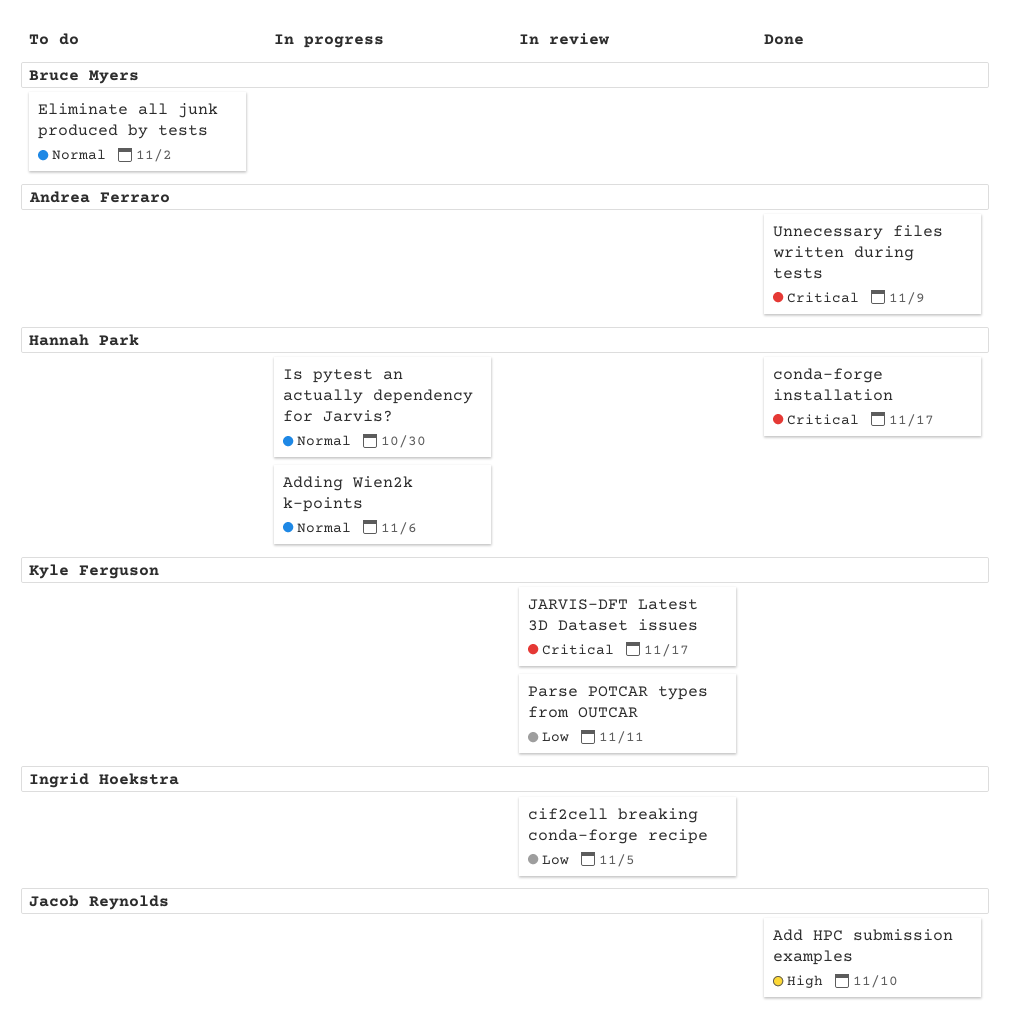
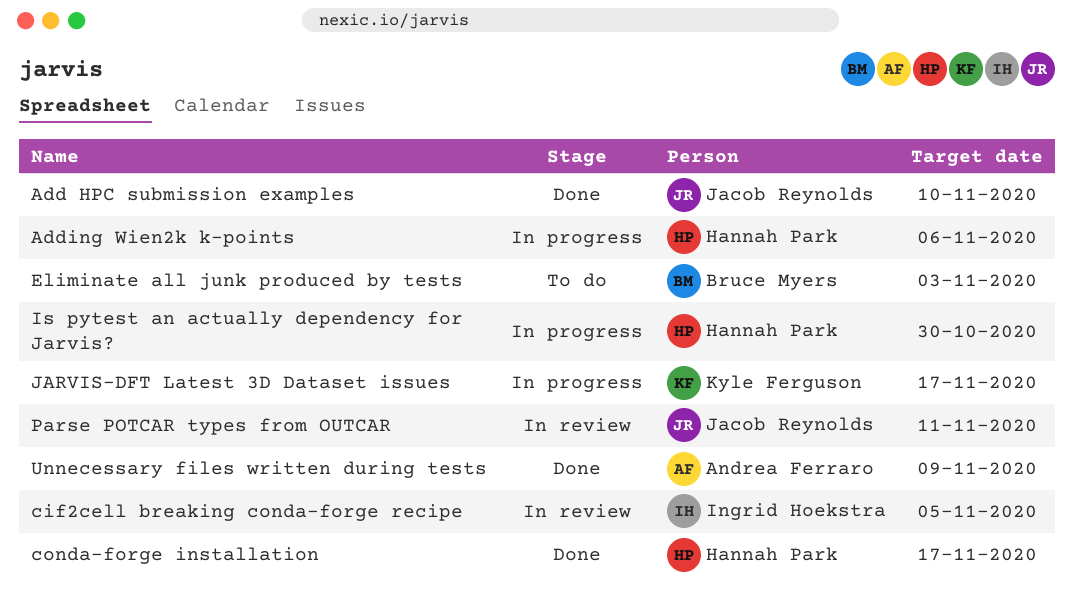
Eliminate all junk produced by tests, due: Nov 2 -> Nov 3
JARVIS-DFT Latest 3D Dataset issues, status: In review -> In progress
Parse POTCAR types from OUTCAR, owner: Kyle Ferguson -> Jacob Reynolds

